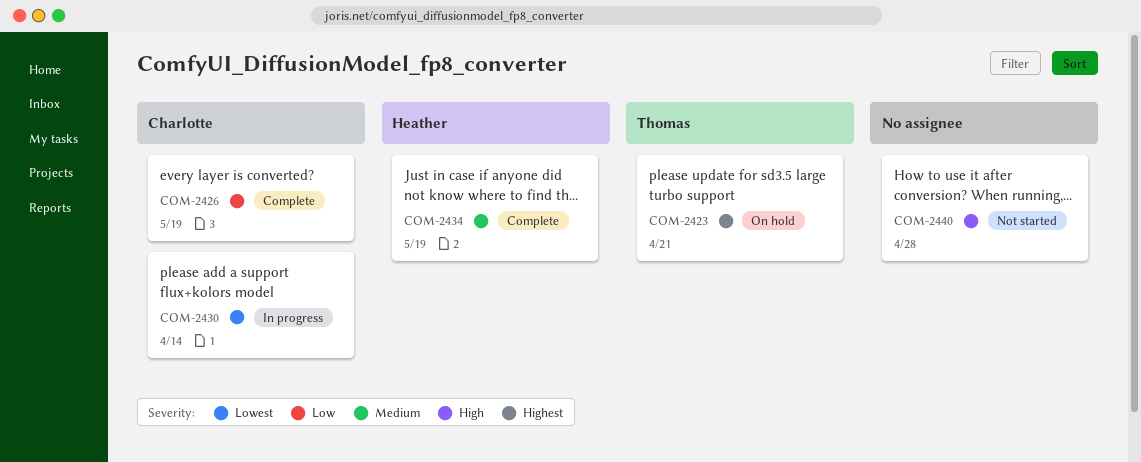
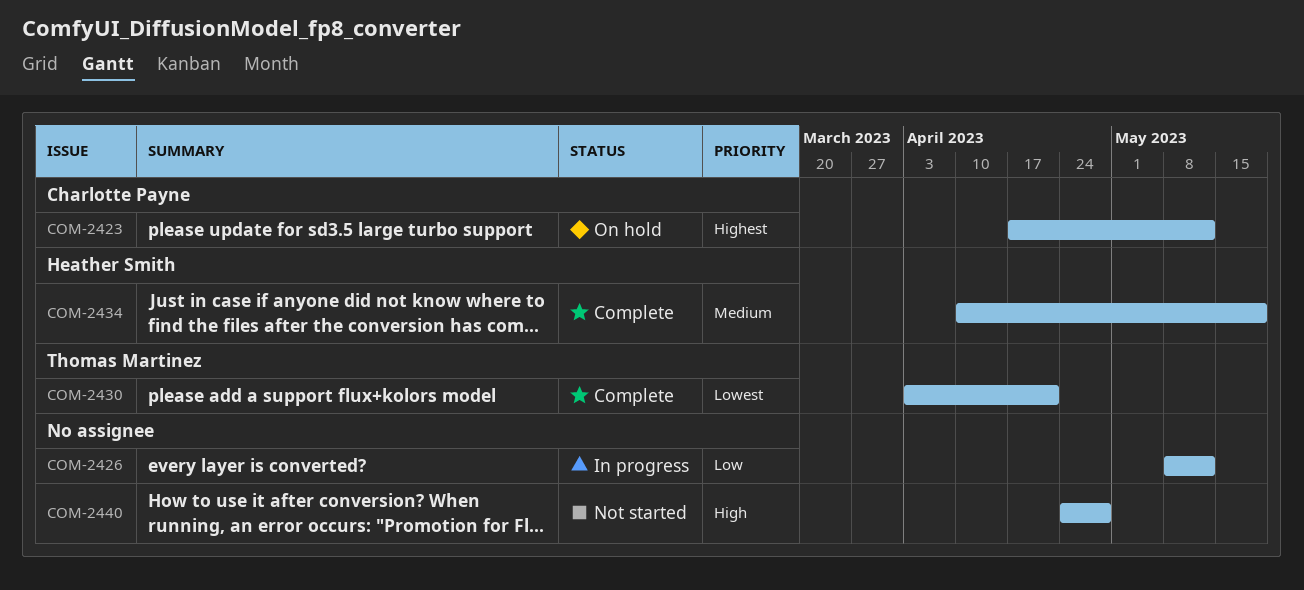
COM-2423, owner: Thomas Martinez -> Charlotte Payne
COM-2423, due: Apr 21 -> May 12
COM-2426, status: Complete -> In progress
COM-2426, owner: Charlotte Payne -> none
COM-2426, due: May 19 -> May 12
COM-2430, status: In progress -> Complete
COM-2430, owner: Charlotte Payne -> Thomas Martinez
COM-2430, due: Apr 14 -> Apr 21

